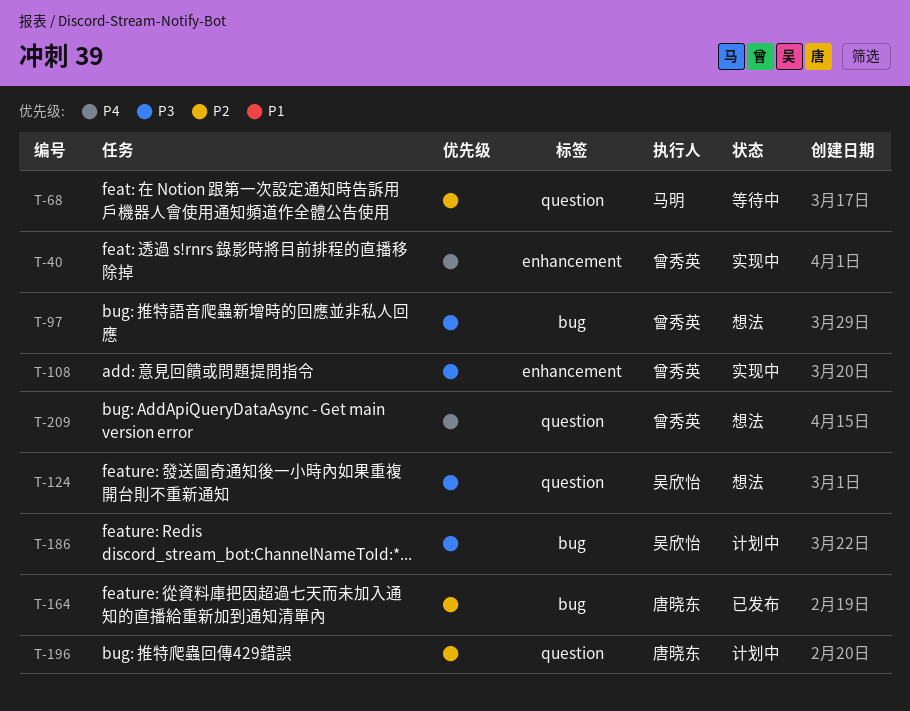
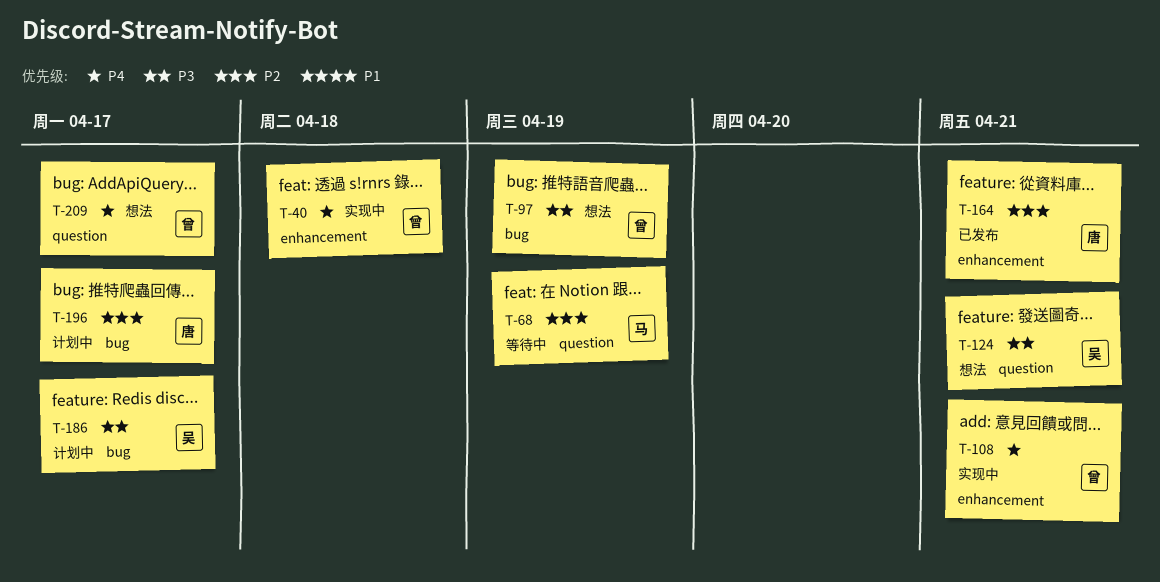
T-108, priority: P3 -> P4
T-164, label: bug -> enhancement
T-196, label: question -> bug

